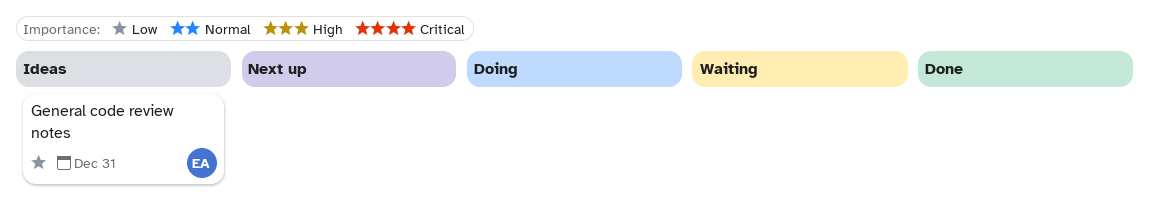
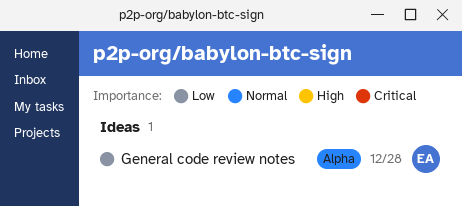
General code review notes, due: Dec 31 -> Dec 28

